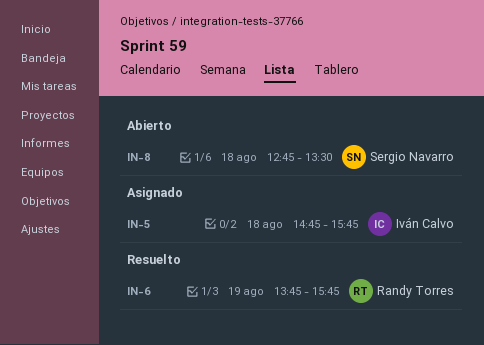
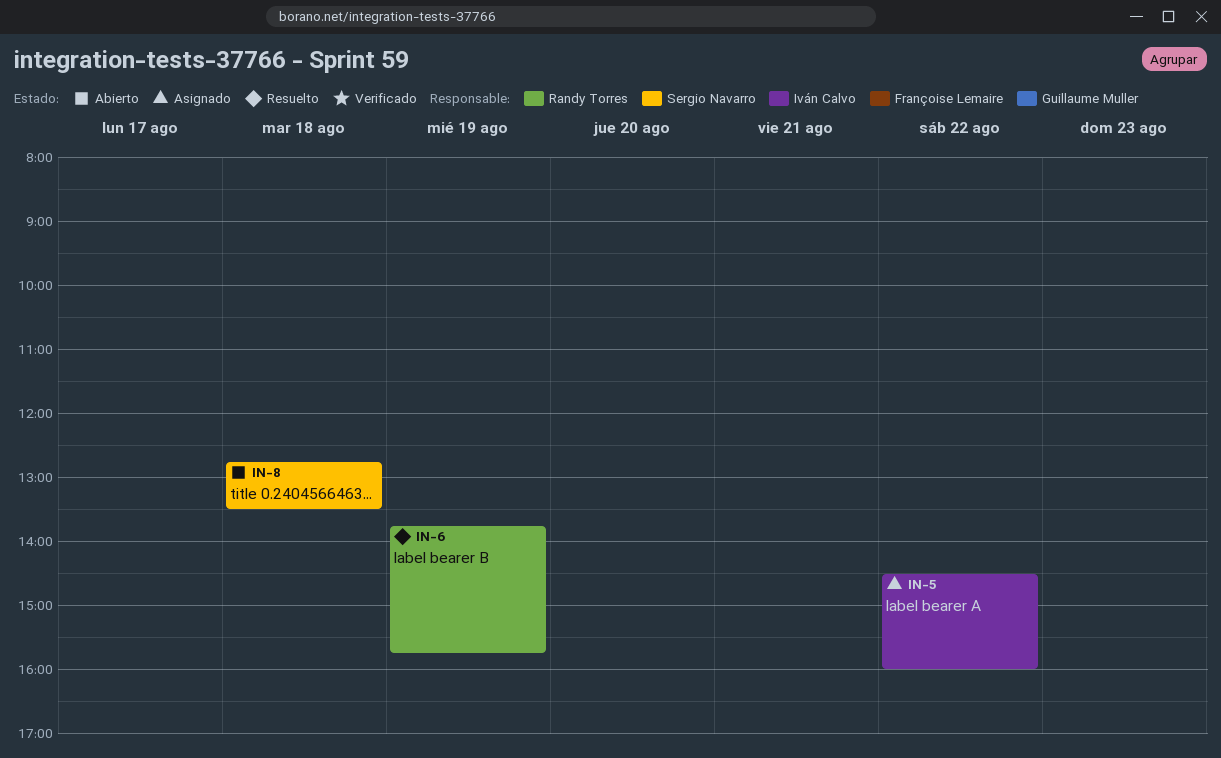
IN-5, day: Aug 18 -> Aug 22
IN-5, begins: 14:45 -> 14:30
IN-5, ends: 15:45 -> 16:00

